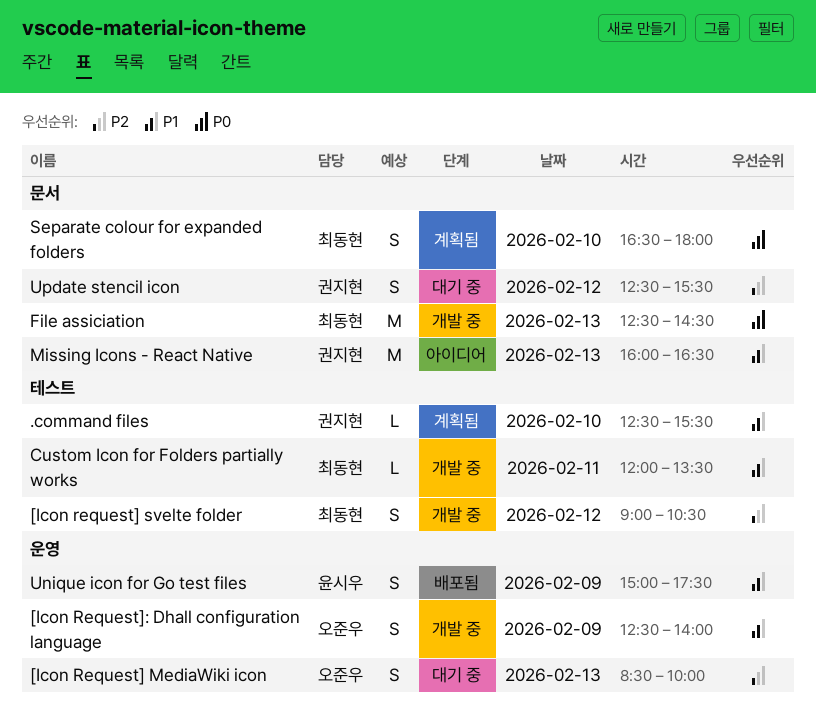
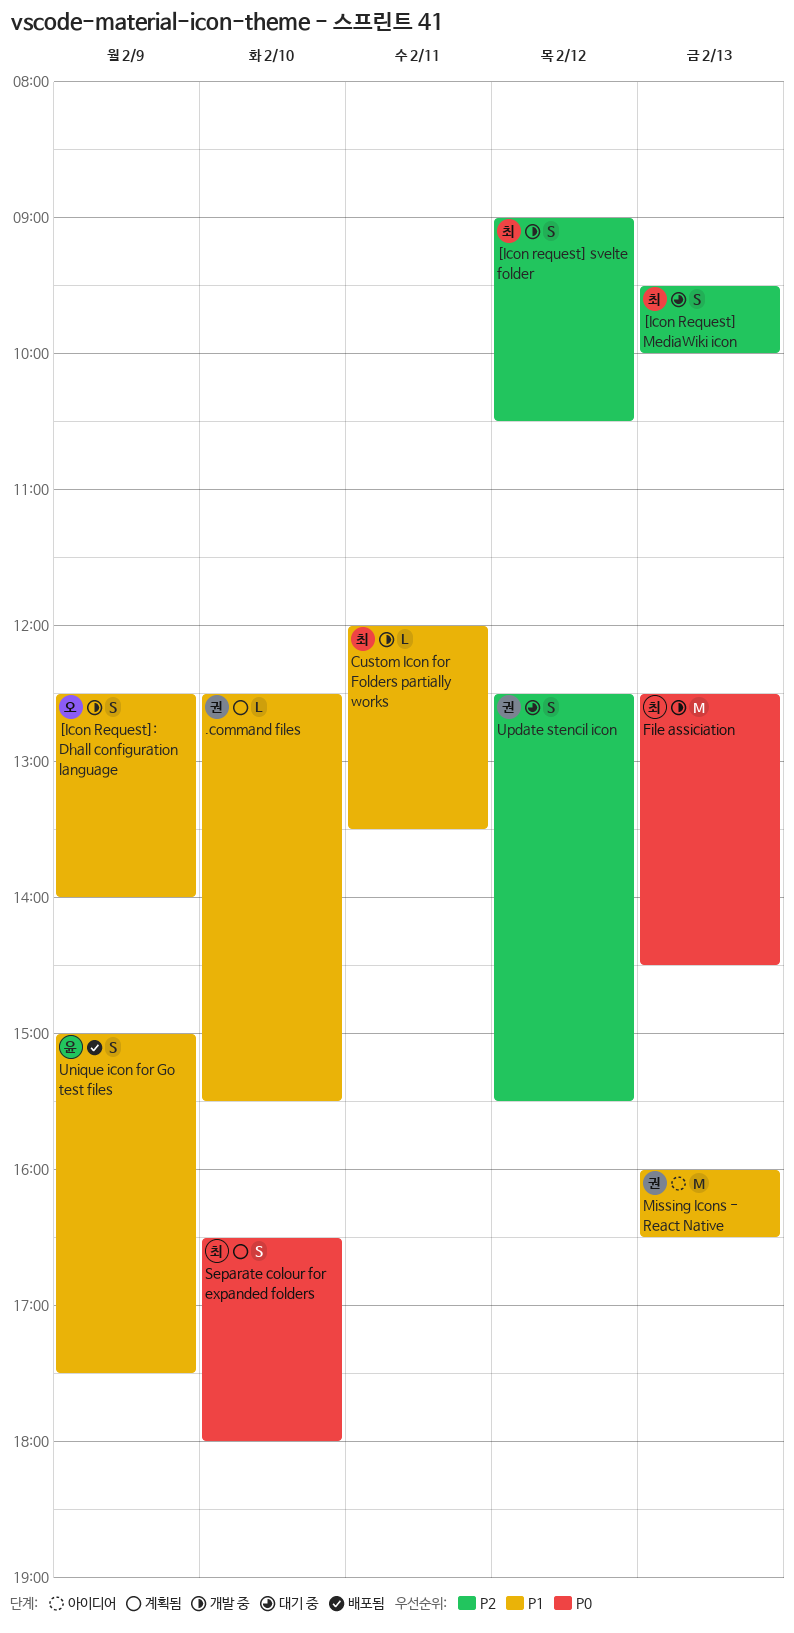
[Icon Request] MediaWiki icon, owner: 오준우 -> 최동현
[Icon Request] MediaWiki icon, begins: 08:30 -> 09:30

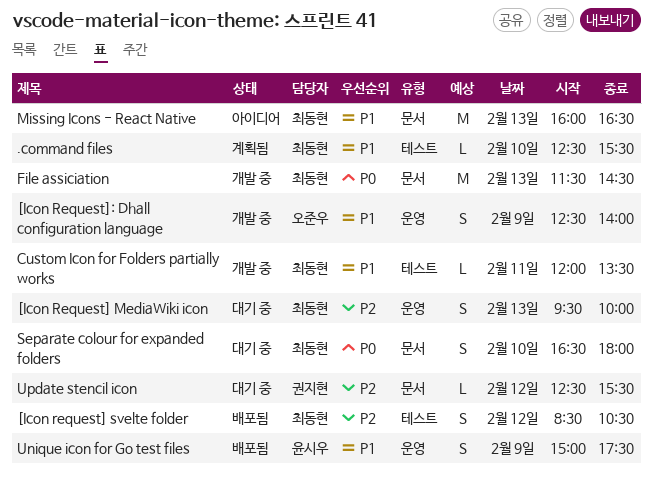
.command files, owner: 권지현 -> 최동현
[Icon request] svelte folder, status: 개발 중 -> 배포됨
[Icon request] svelte folder, begins: 09:00 -> 08:30
File assiciation, begins: 12:30 -> 11:30
Missing Icons - React Native, owner: 권지현 -> 최동현
Separate colour for expanded folders, status: 계획됨 -> 대기 중
Update stencil icon, estimate: S -> L

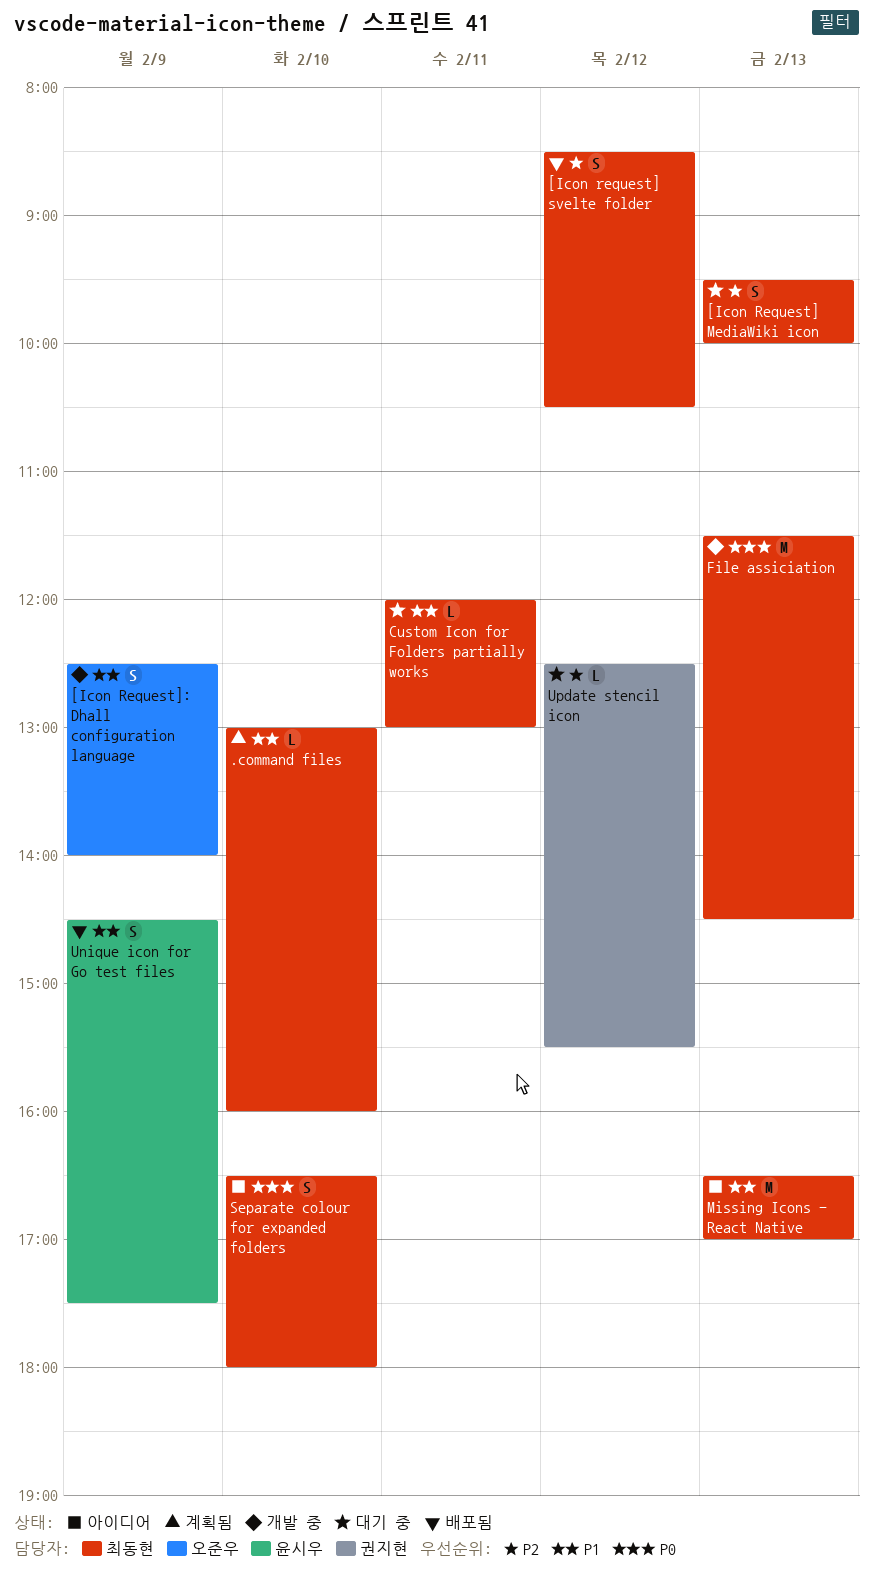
.command files, begins: 12:30 -> 13:00
.command files, ends: 15:30 -> 16:00
Custom Icon for Folders partially works, status: 개발 중 -> 대기 중
Custom Icon for Folders partially works, ends: 13:30 -> 13:00
Missing Icons - React Native, begins: 16:00 -> 16:30
Missing Icons - React Native, ends: 16:30 -> 17:00
Separate colour for expanded folders, status: 대기 중 -> 아이디어
Unique icon for Go test files, begins: 15:00 -> 14:30

